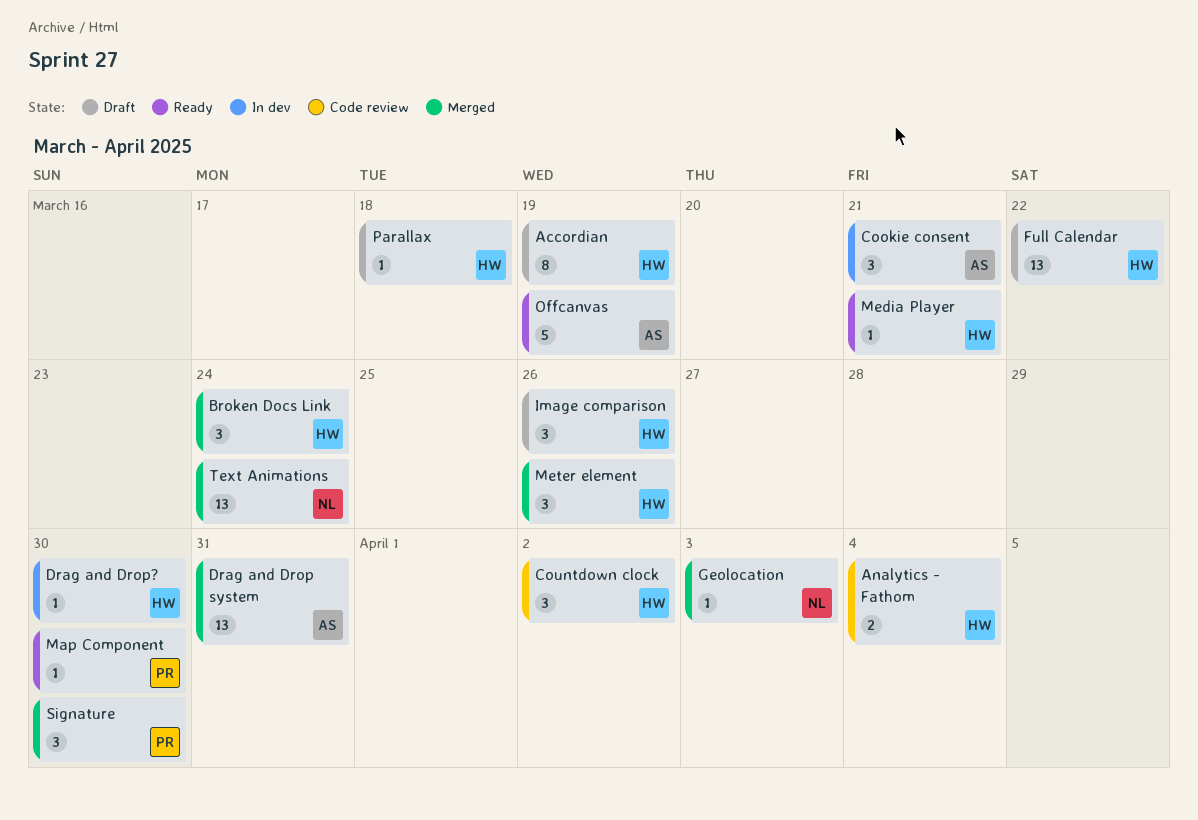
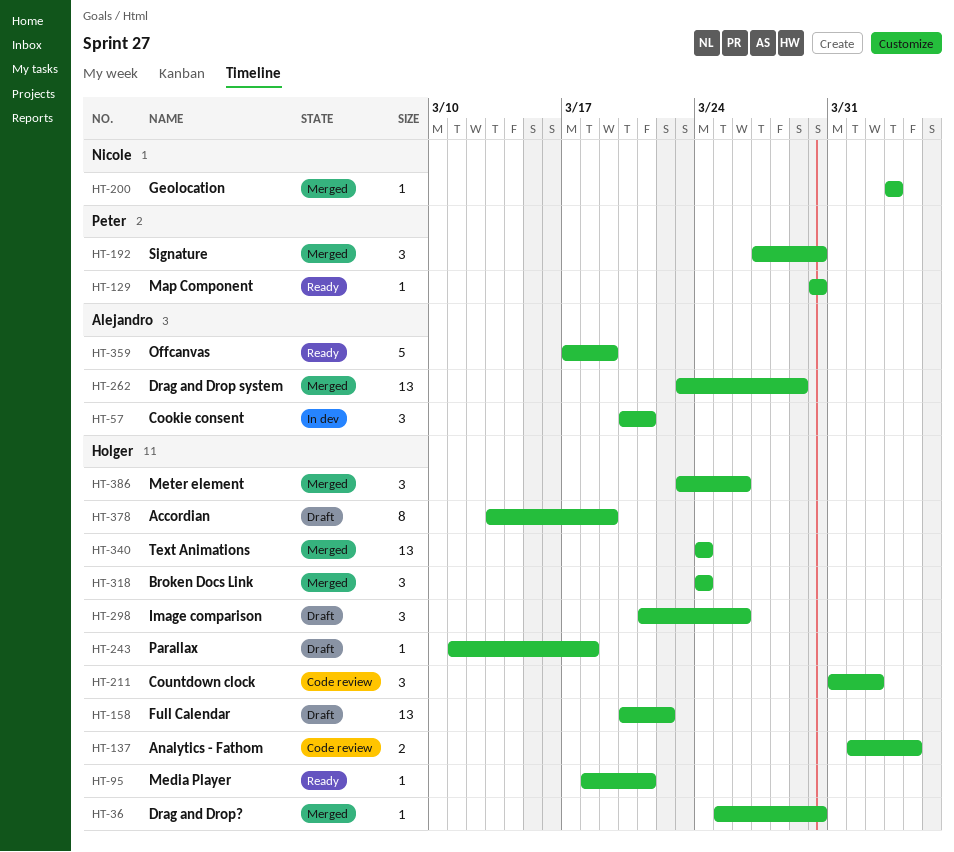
Drag and Drop system, due: Mar 31 -> Mar 29
Drag and Drop?, status: In dev -> Merged
Text Animations, owner: Nicole -> Holger

